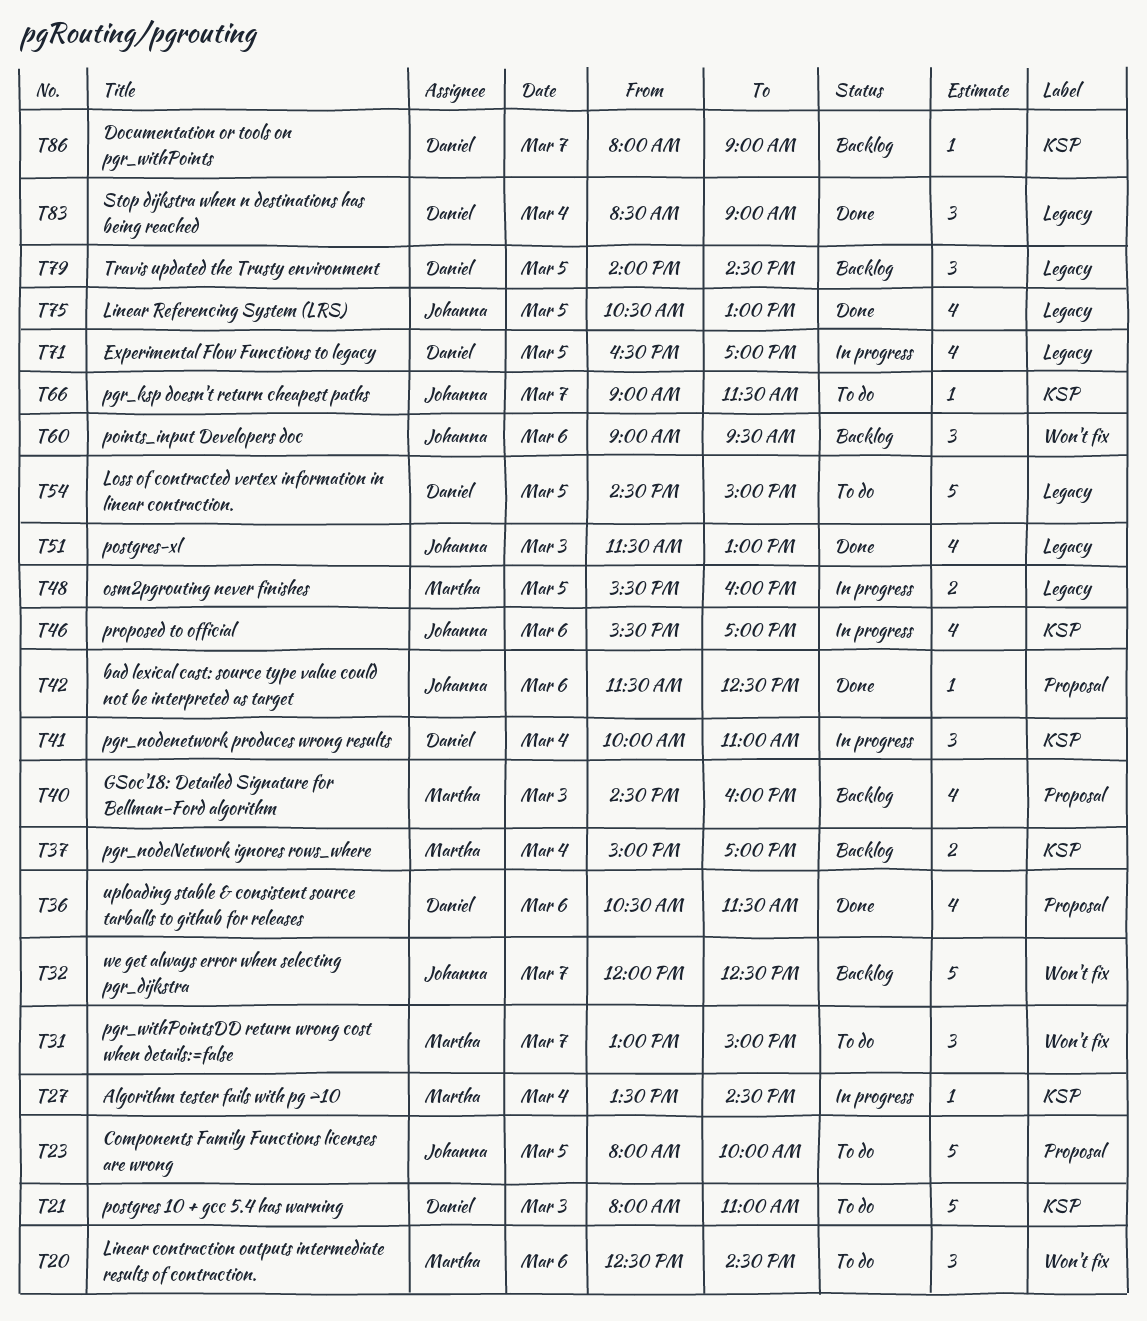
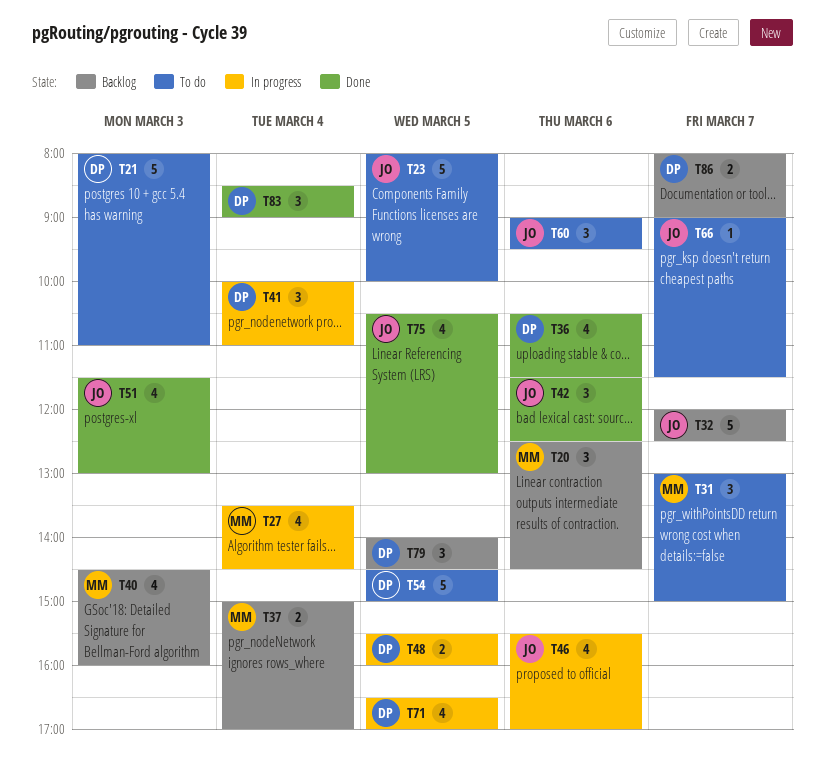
T20, status: To do -> Backlog
T27, estimate: 1 -> 4
T42, estimate: 1 -> 3
T48, owner: Martha -> Daniel
T60, status: Backlog -> To do
T86, estimate: 1 -> 2

